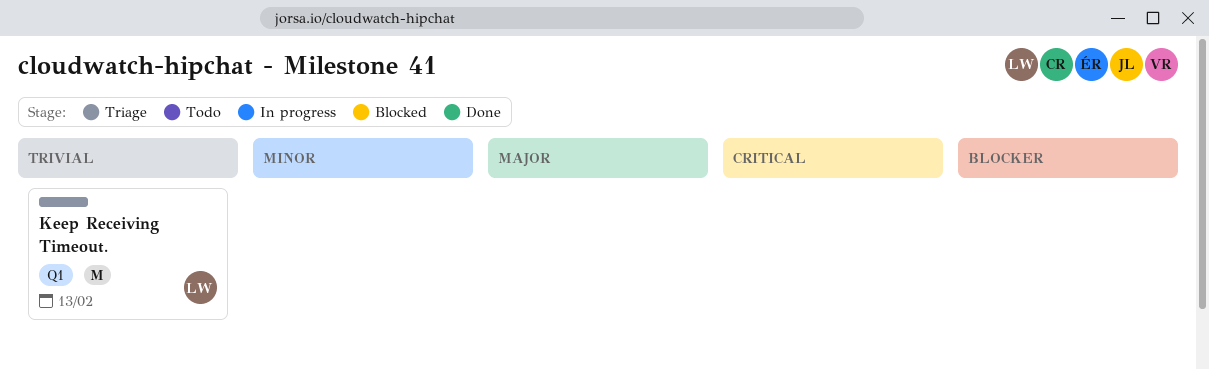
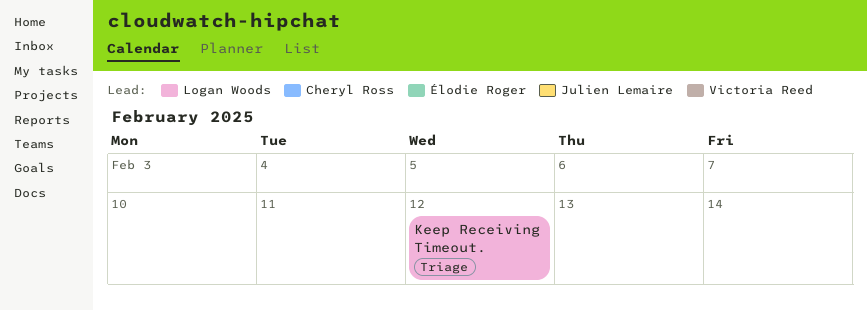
Keep Receiving Timeout., due: Feb 13 -> Feb 12

